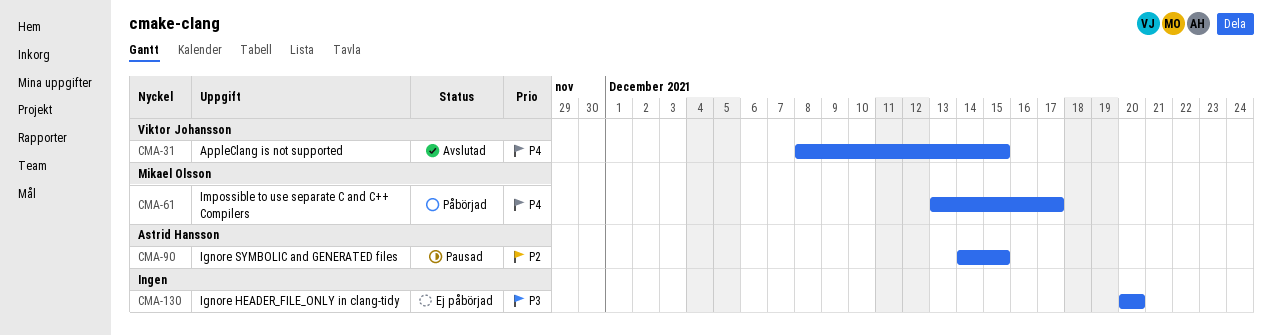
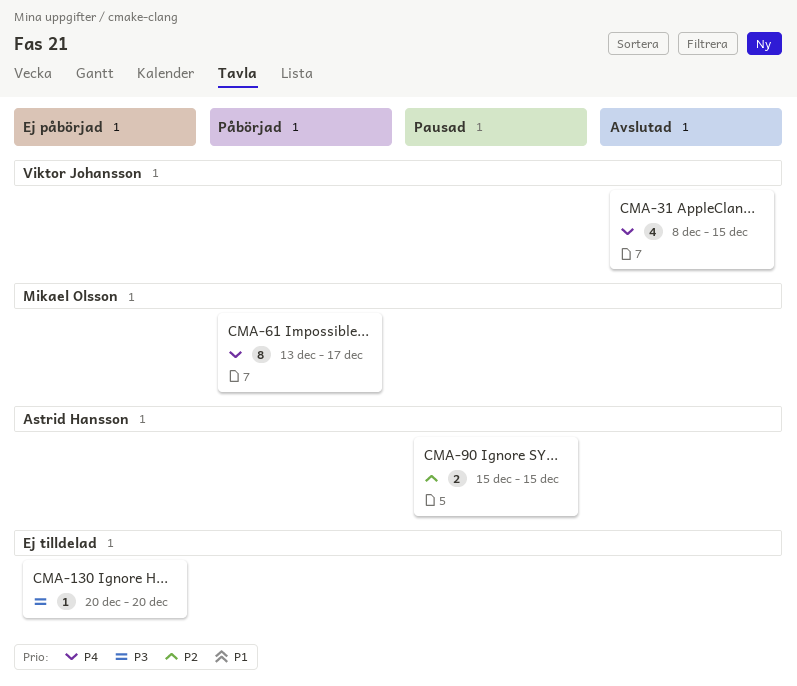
CMA-90, start: Dec 14 -> Dec 15

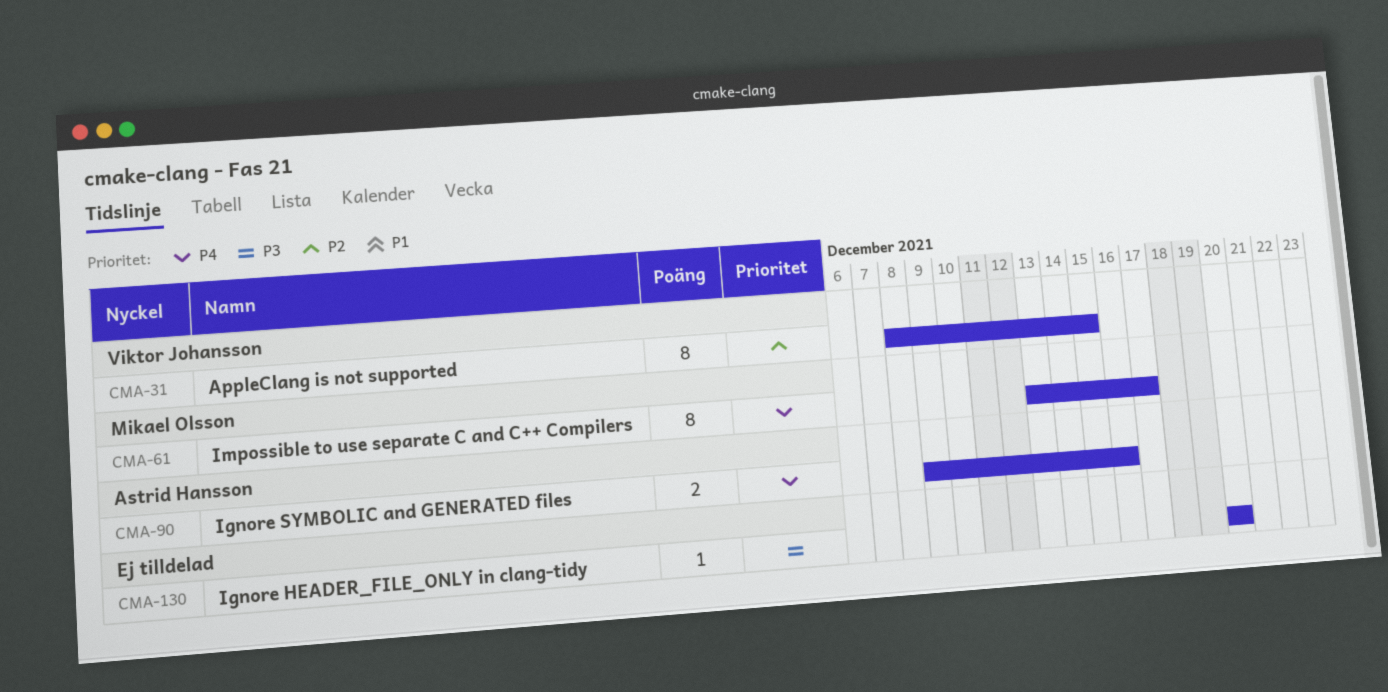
CMA-31, priority: P4 -> P2
CMA-31, estimate: 4 -> 8
CMA-90, priority: P2 -> P4
CMA-90, start: Dec 15 -> Dec 9
CMA-90, due: Dec 15 -> Dec 16

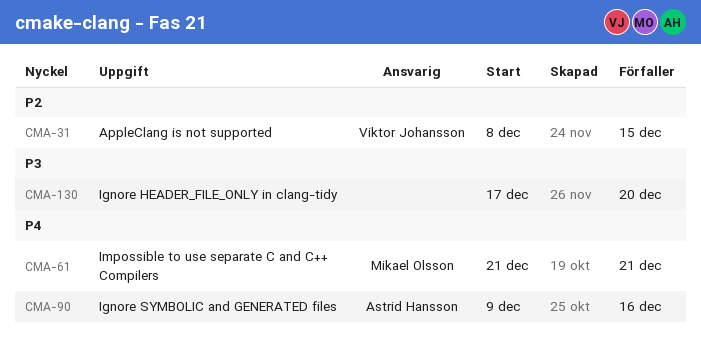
CMA-61, start: Dec 13 -> Dec 21
CMA-61, due: Dec 17 -> Dec 21
CMA-130, start: Dec 20 -> Dec 17

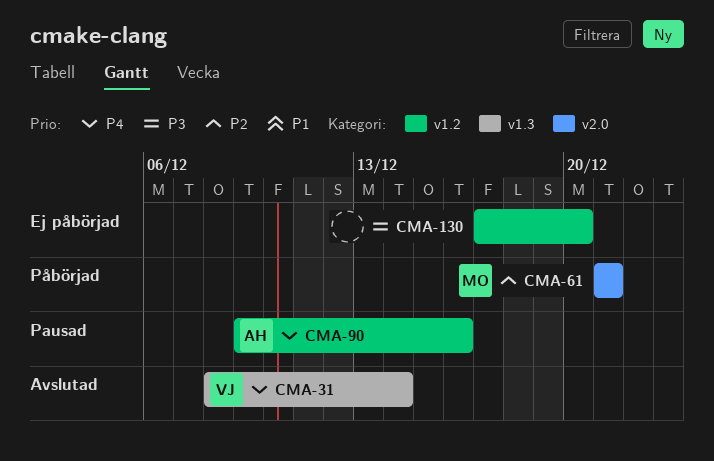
CMA-31, priority: P2 -> P4
CMA-31, due: Dec 15 -> Dec 14
CMA-61, priority: P4 -> P2

